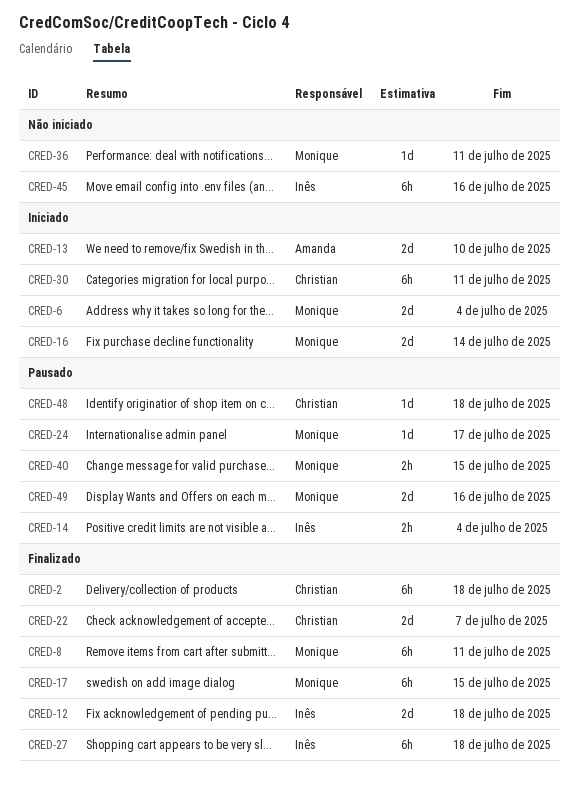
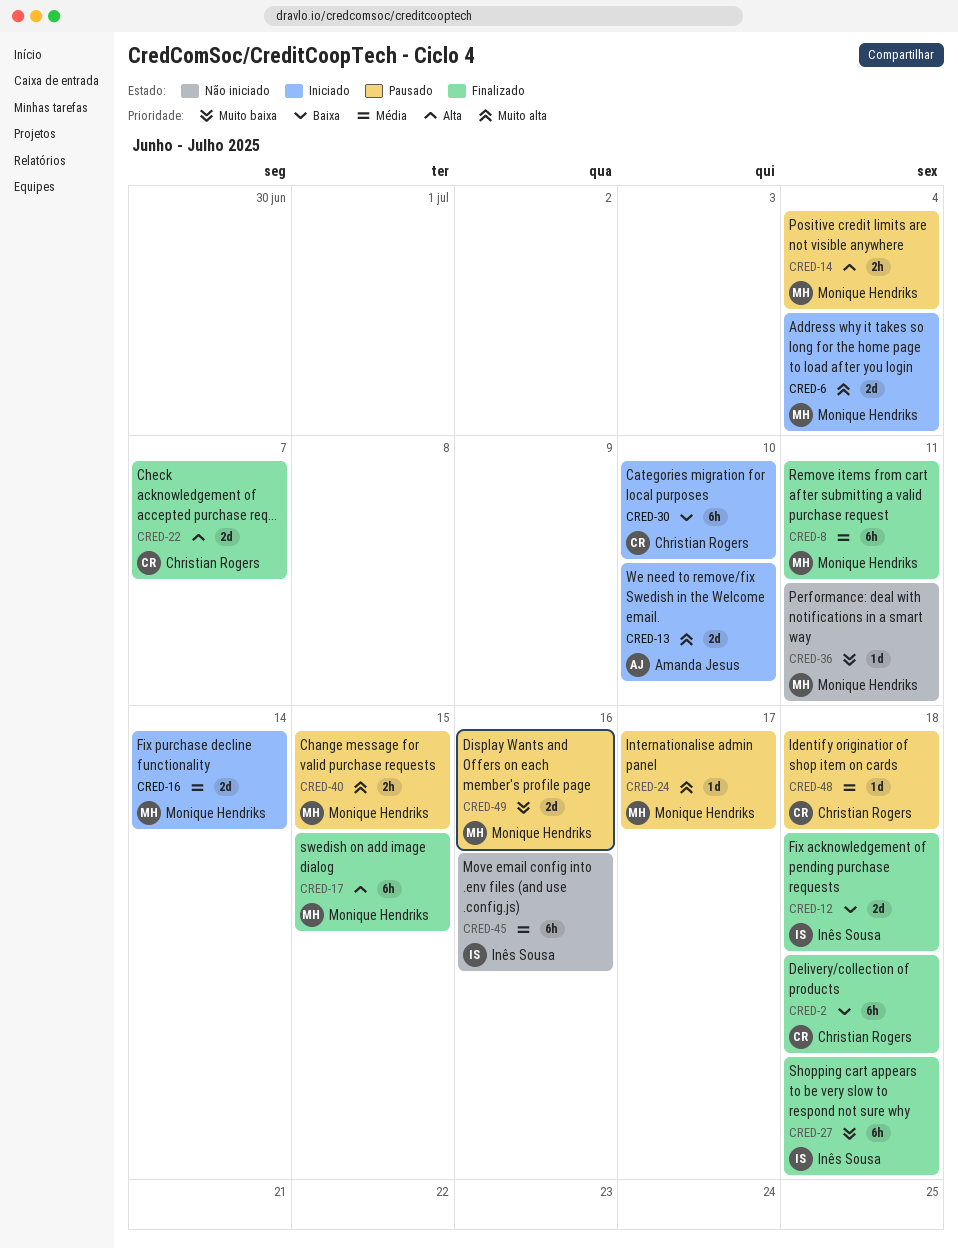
CRED-14, owner: Inês Sousa -> Monique Hendriks
CRED-30, due: Jul 11 -> Jul 10

